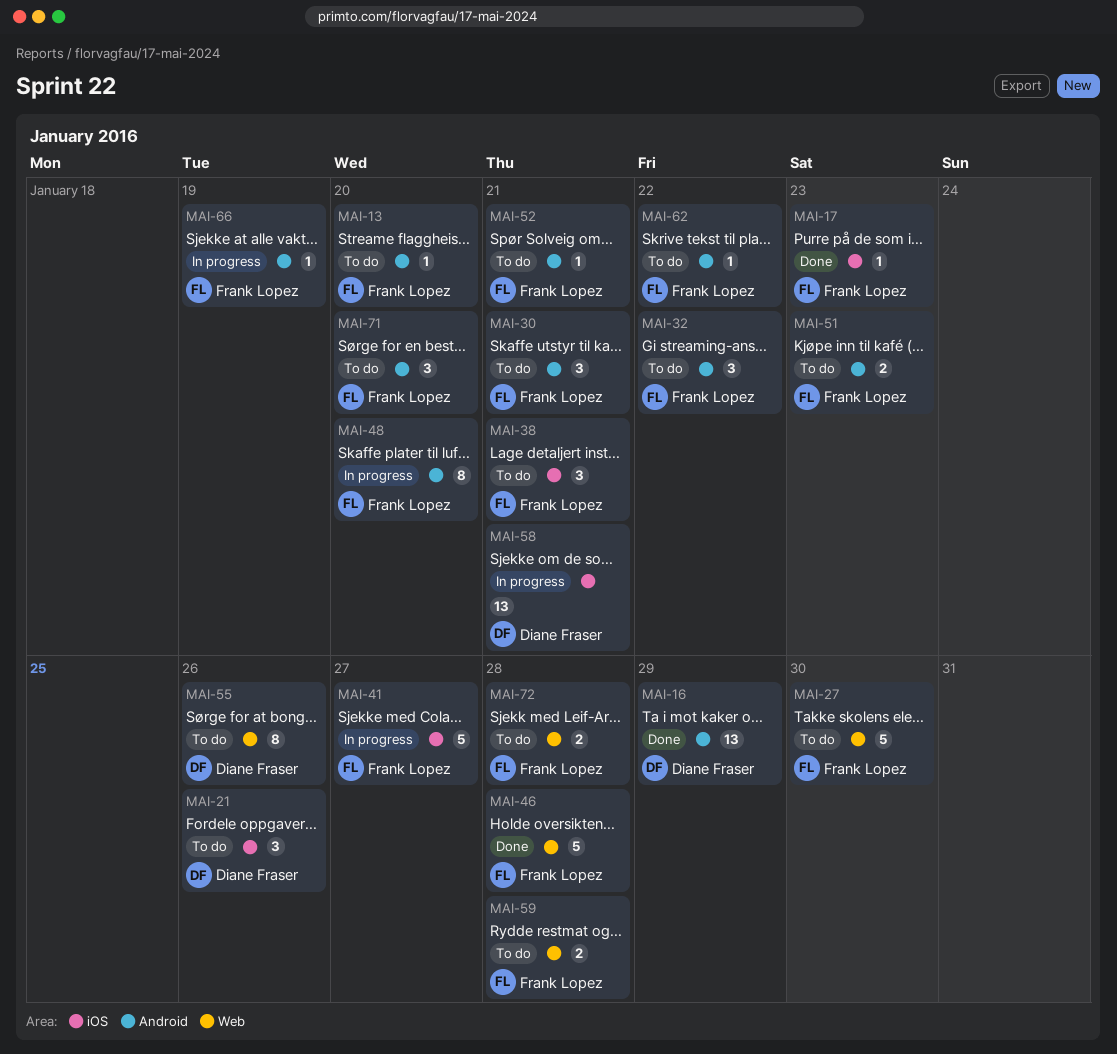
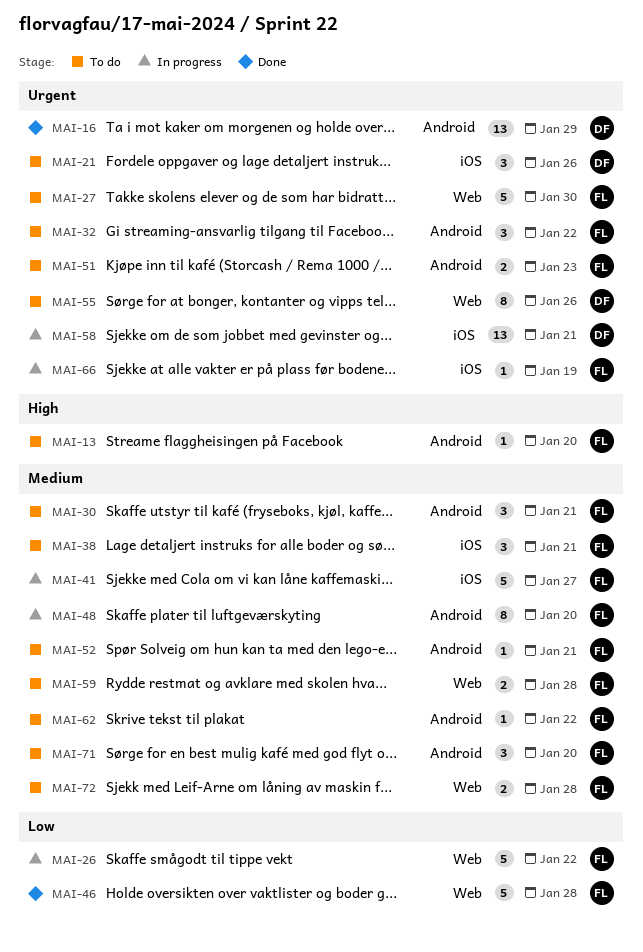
MAI-17: present -> none
MAI-26: none -> present
MAI-66, label: Android -> iOS

